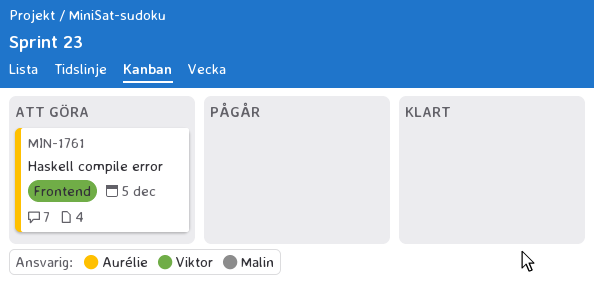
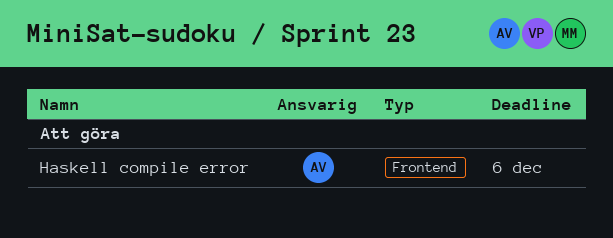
Haskell compile error, due: Dec 5 -> Dec 6

